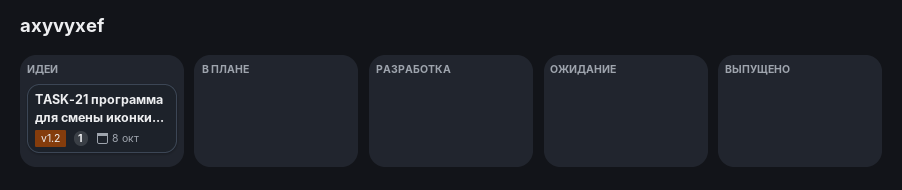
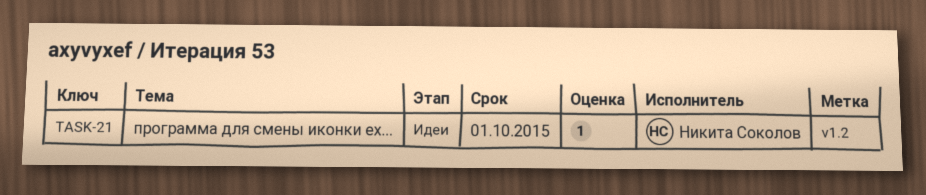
TASK-21, due: Oct 8 -> Oct 1

